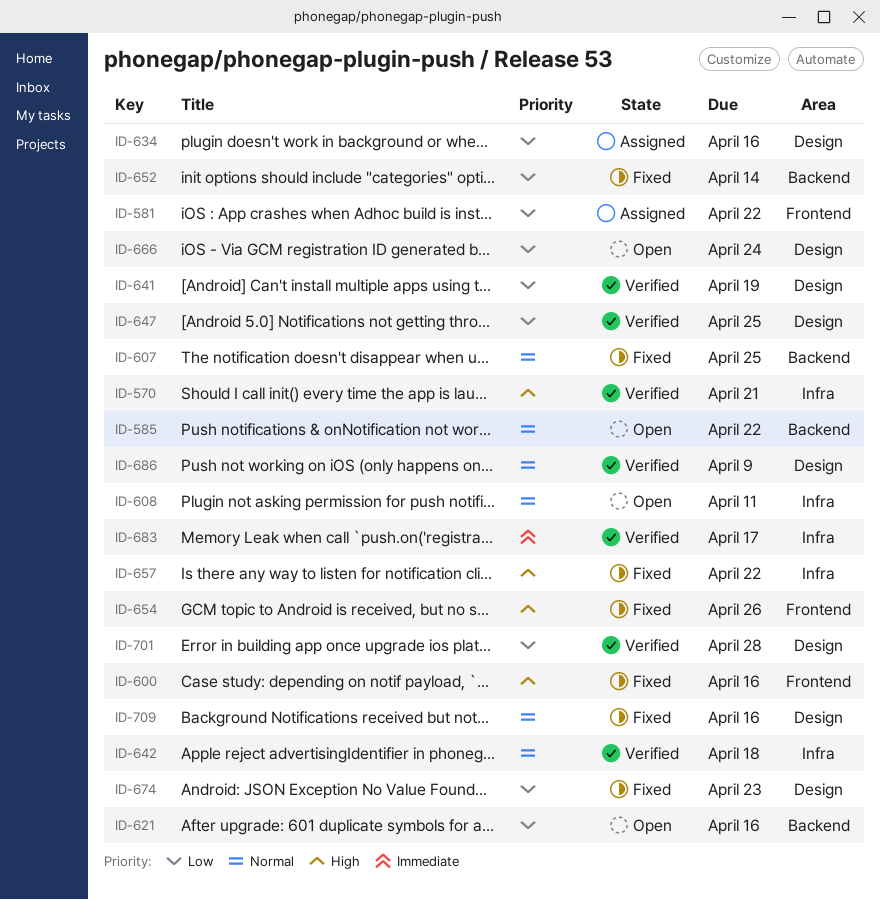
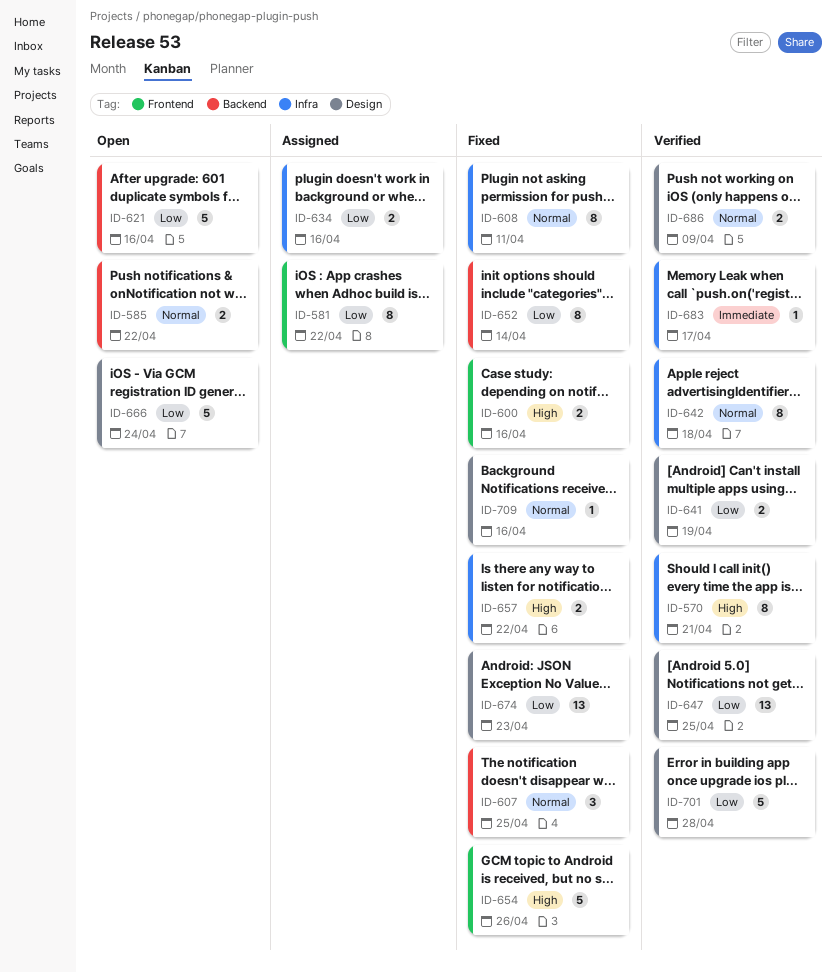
ID-608, status: Open -> Fixed
ID-634, label: Design -> Infra

